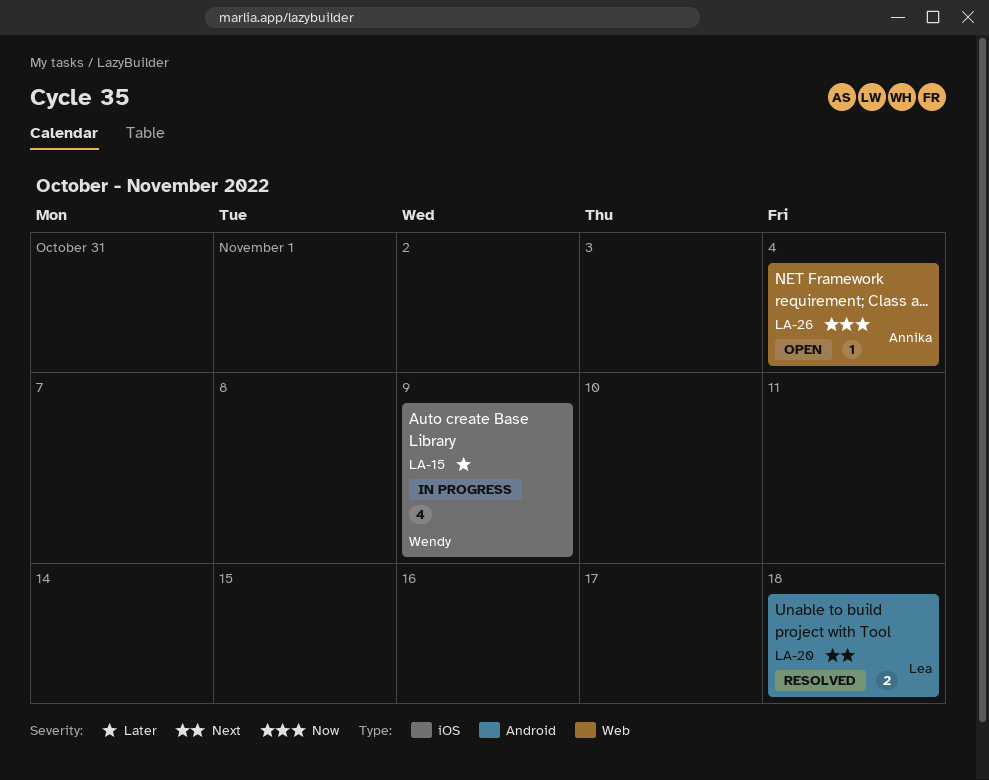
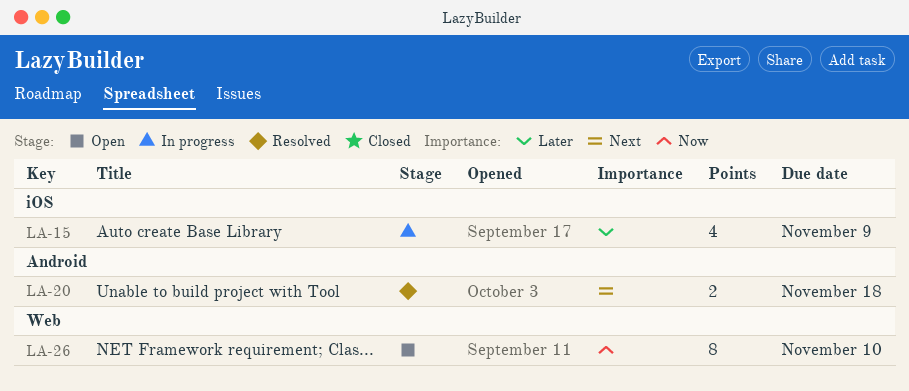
LA-26, estimate: 1 -> 8
LA-26, due: Nov 4 -> Nov 10

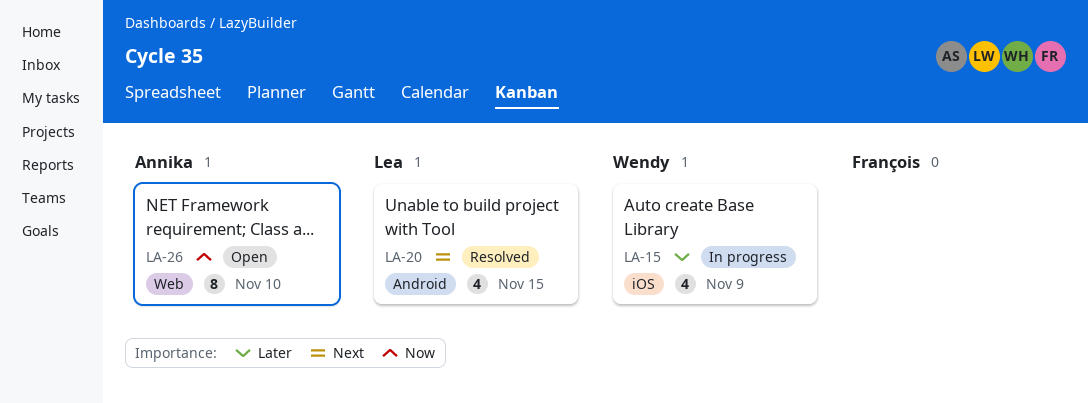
LA-20, estimate: 2 -> 4
LA-20, due: Nov 18 -> Nov 15

